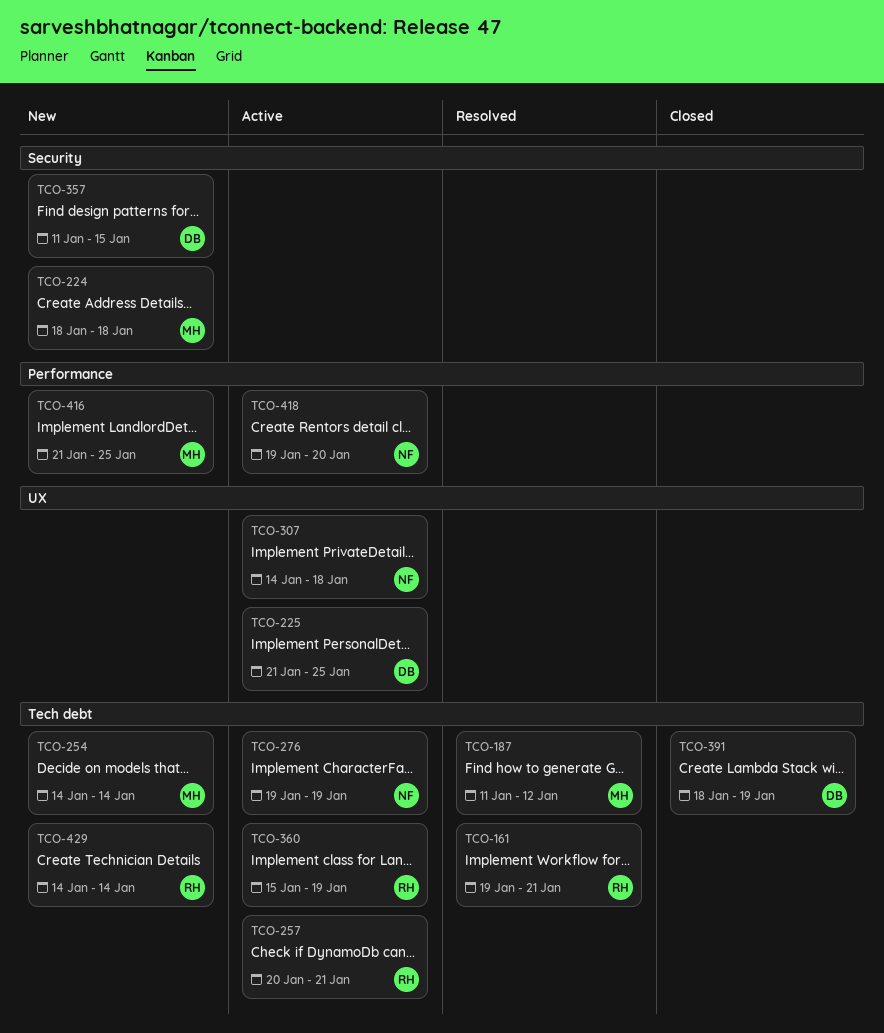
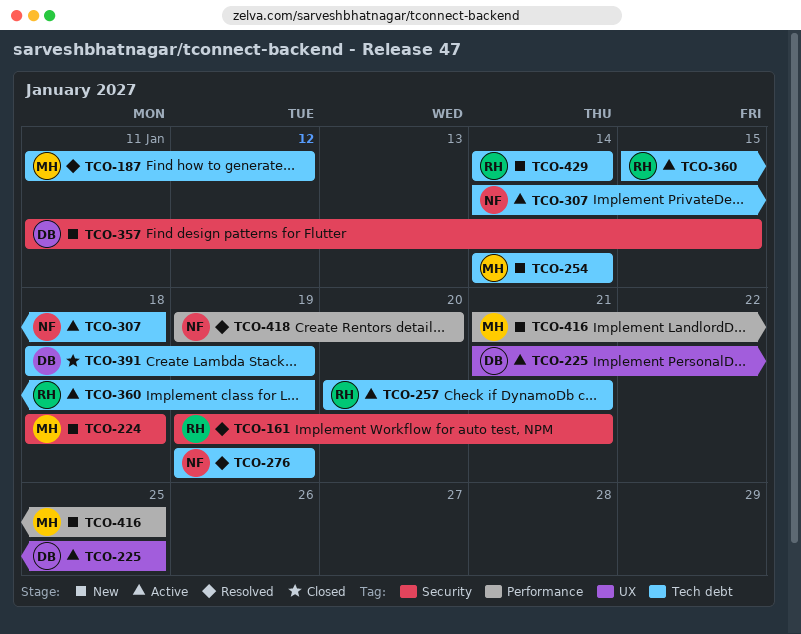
TCO-161, label: Tech debt -> Security
TCO-276, status: Active -> Resolved
TCO-307, label: UX -> Tech debt
TCO-418, status: Active -> Resolved

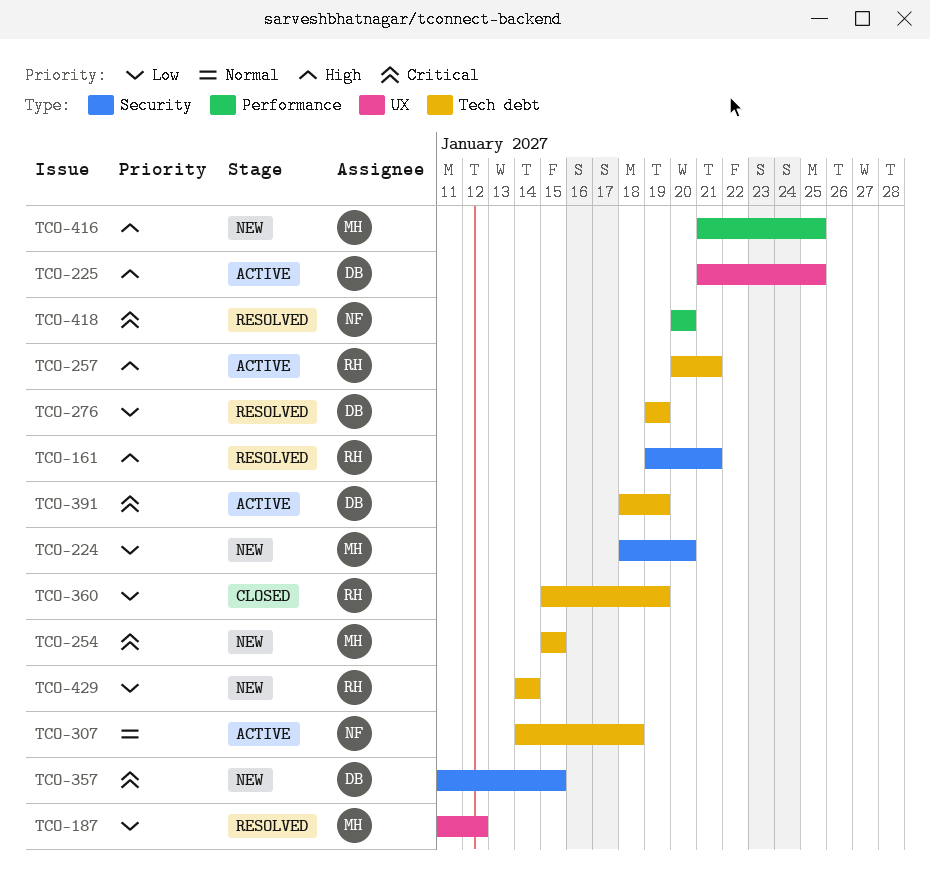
TCO-187, label: Tech debt -> UX
TCO-224, due: Jan 18 -> Jan 20
TCO-254, start: Jan 14 -> Jan 15
TCO-254, due: Jan 14 -> Jan 15
TCO-276, owner: NF -> DB
TCO-360, status: Active -> Closed
TCO-391, status: Closed -> Active
TCO-418, start: Jan 19 -> Jan 20

